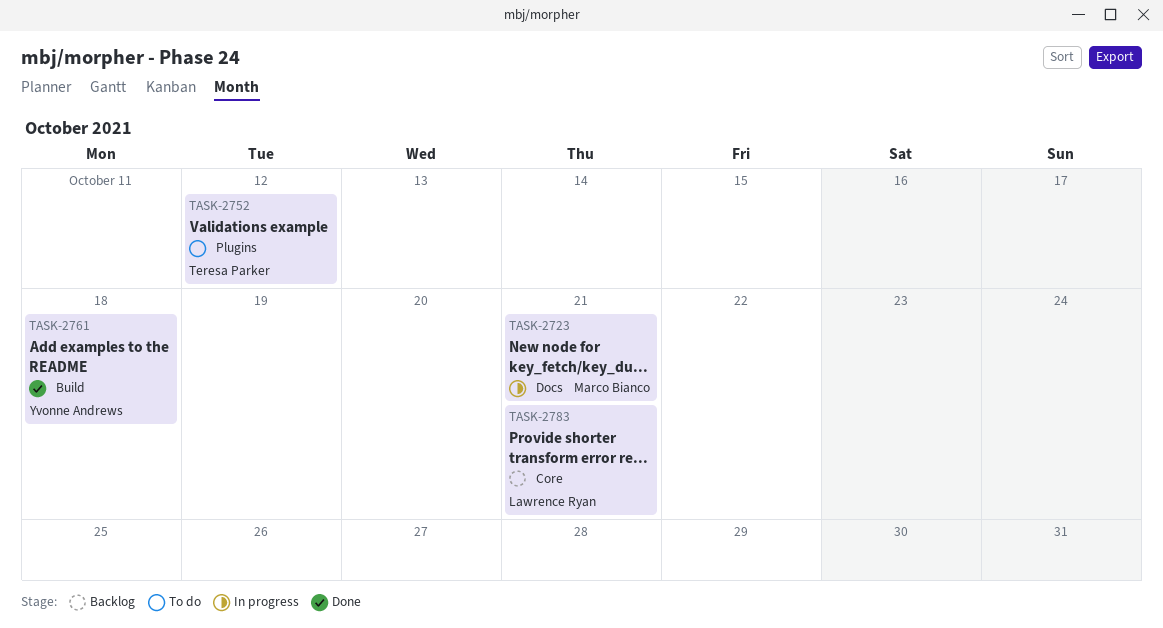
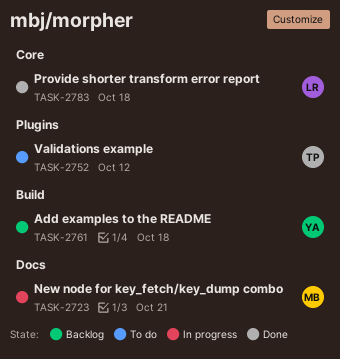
TASK-2761, status: Done -> Backlog
TASK-2783, status: Backlog -> Done
TASK-2783, due: Oct 21 -> Oct 18

